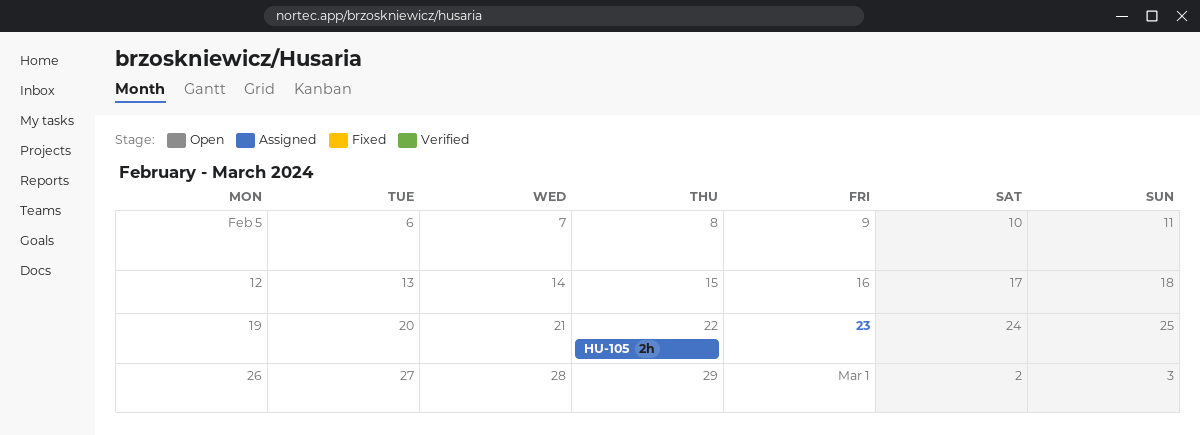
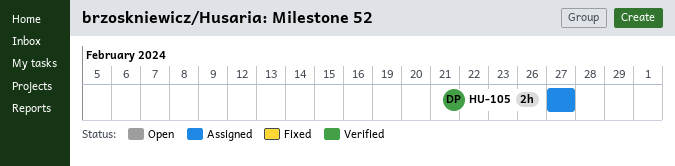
HU-105, start: Feb 22 -> Feb 27
HU-105, due: Feb 22 -> Feb 27

